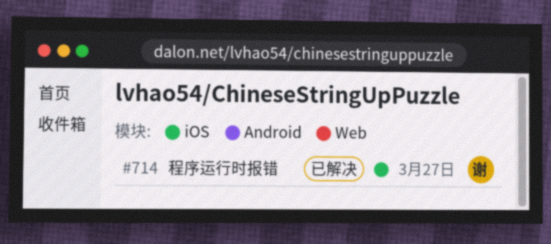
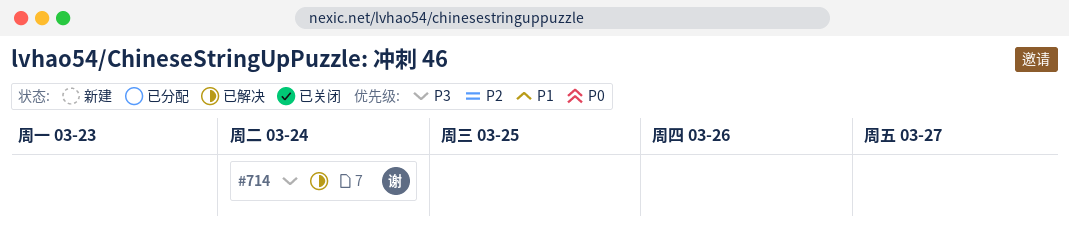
#714, due: Mar 27 -> Mar 24

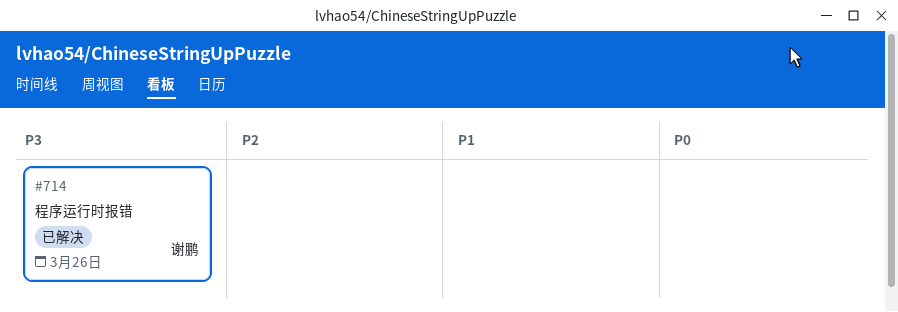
#714, due: Mar 24 -> Mar 26

